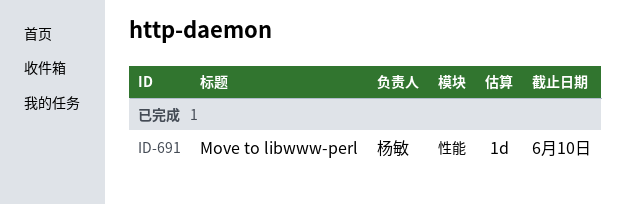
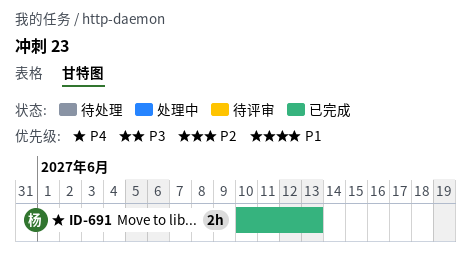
ID-691, estimate: 1d -> 2h
ID-691, due: Jun 10 -> Jun 13

